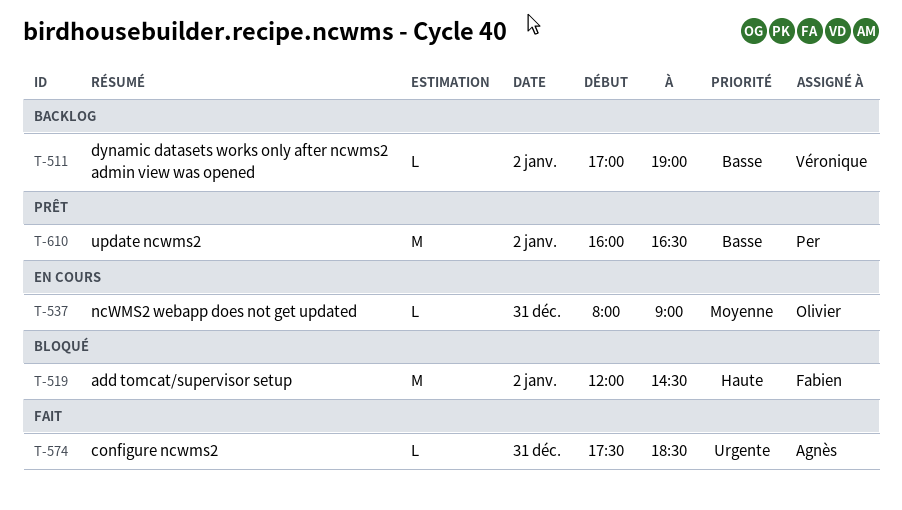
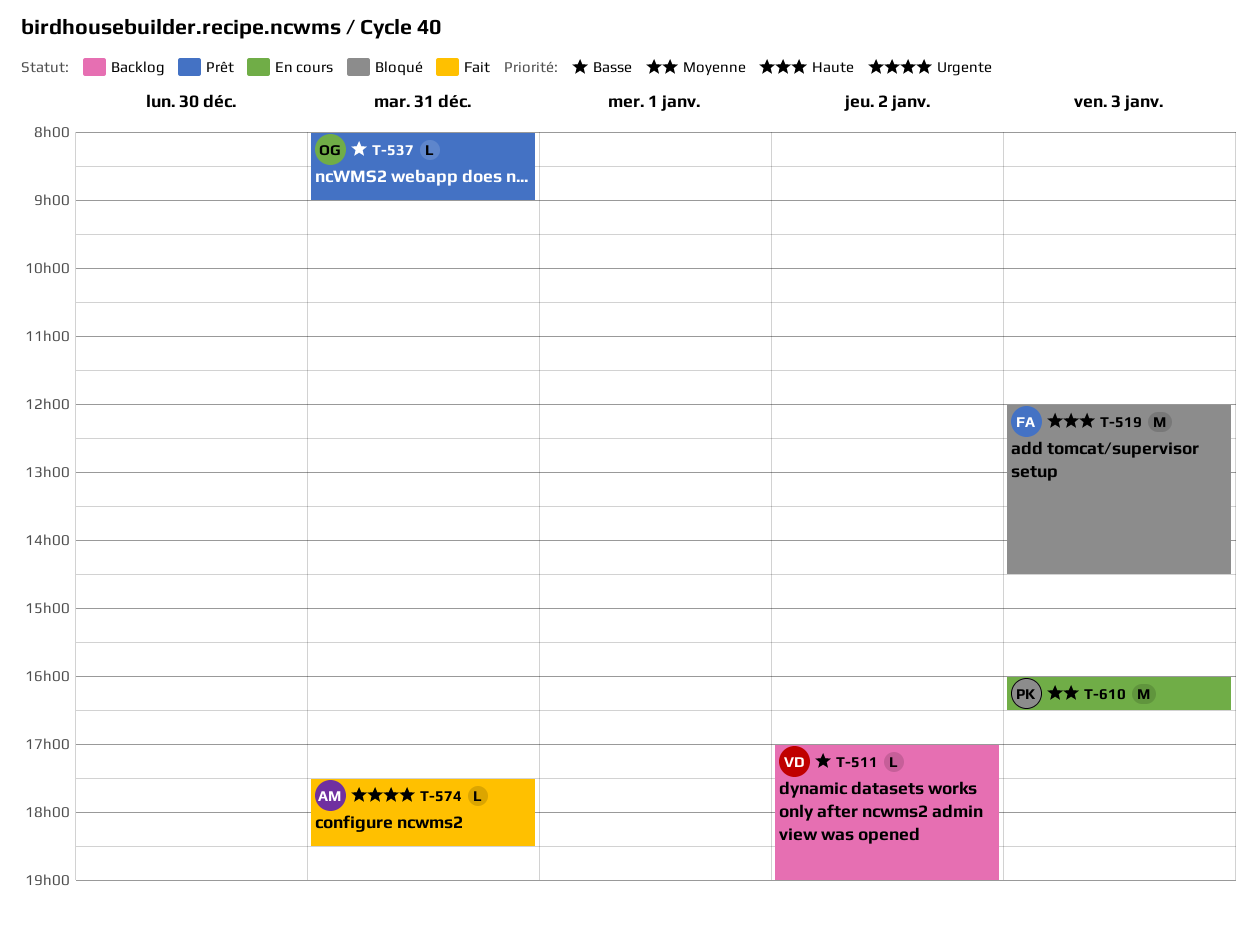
T-519, day: Jan 2 -> Jan 3
T-537, status: En cours -> Prêt
T-537, priority: Moyenne -> Basse
T-610, status: Prêt -> En cours
T-610, priority: Basse -> Moyenne
T-610, day: Jan 2 -> Jan 3

